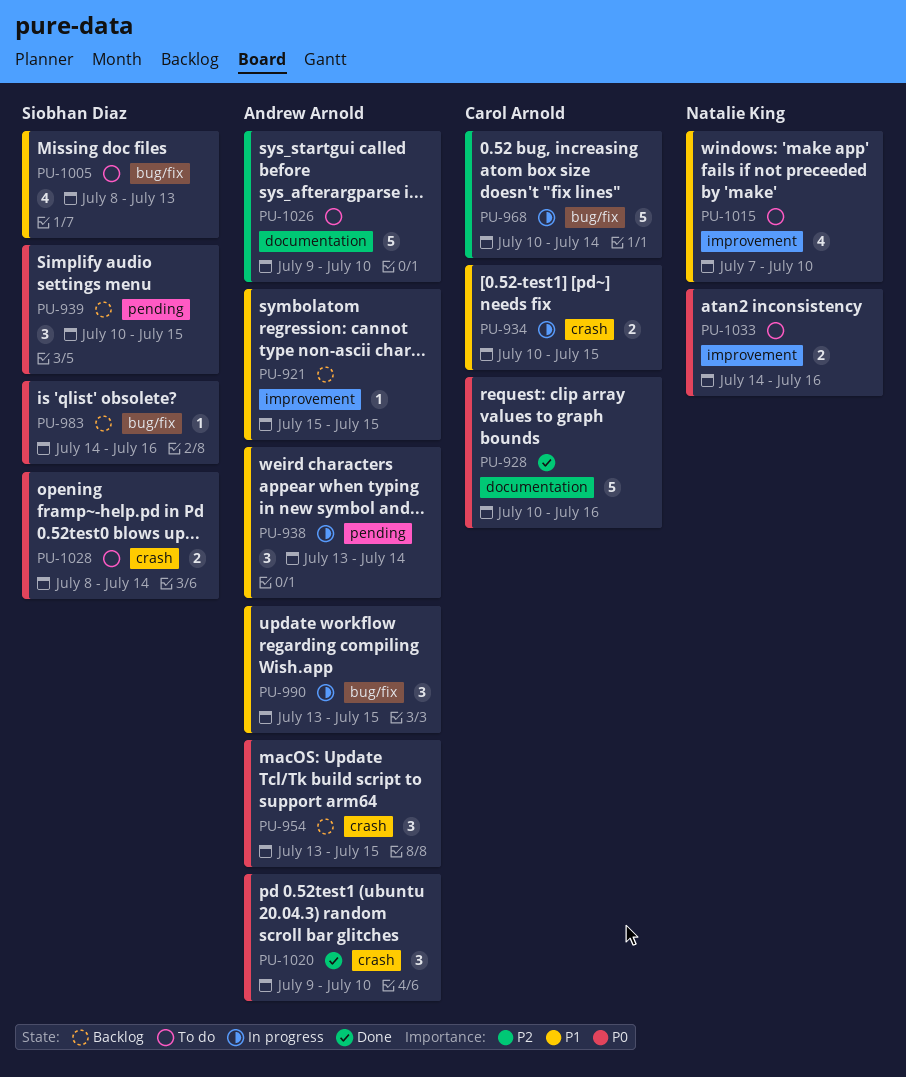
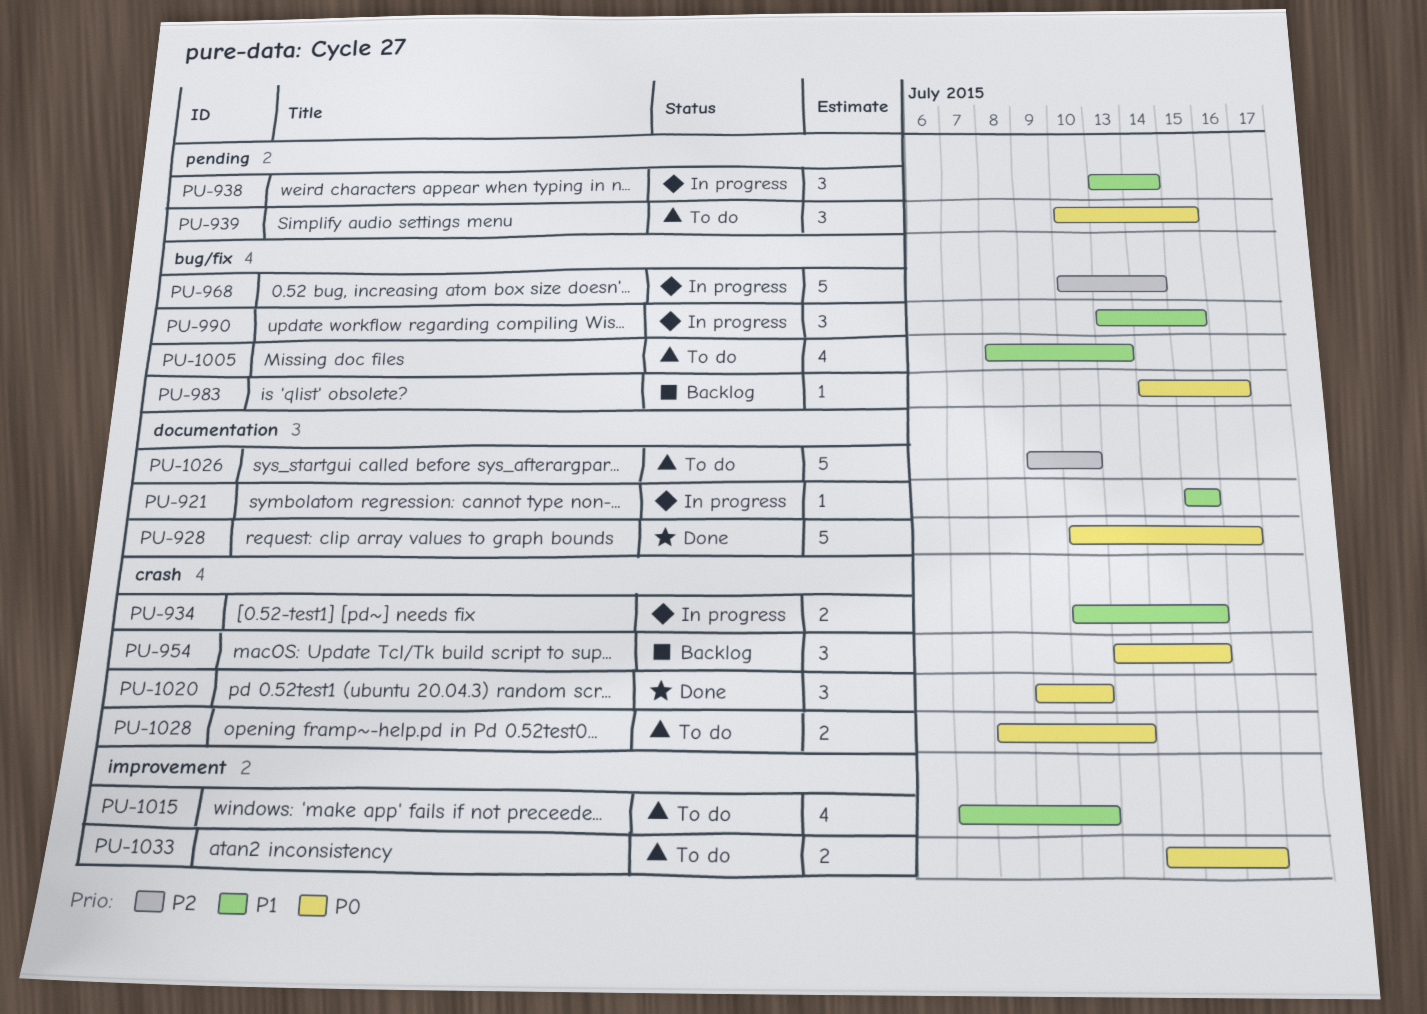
PU-921, status: Backlog -> In progress
PU-921, label: improvement -> documentation
PU-939, status: Backlog -> To do
PU-1028, due: Jul 14 -> Jul 13

